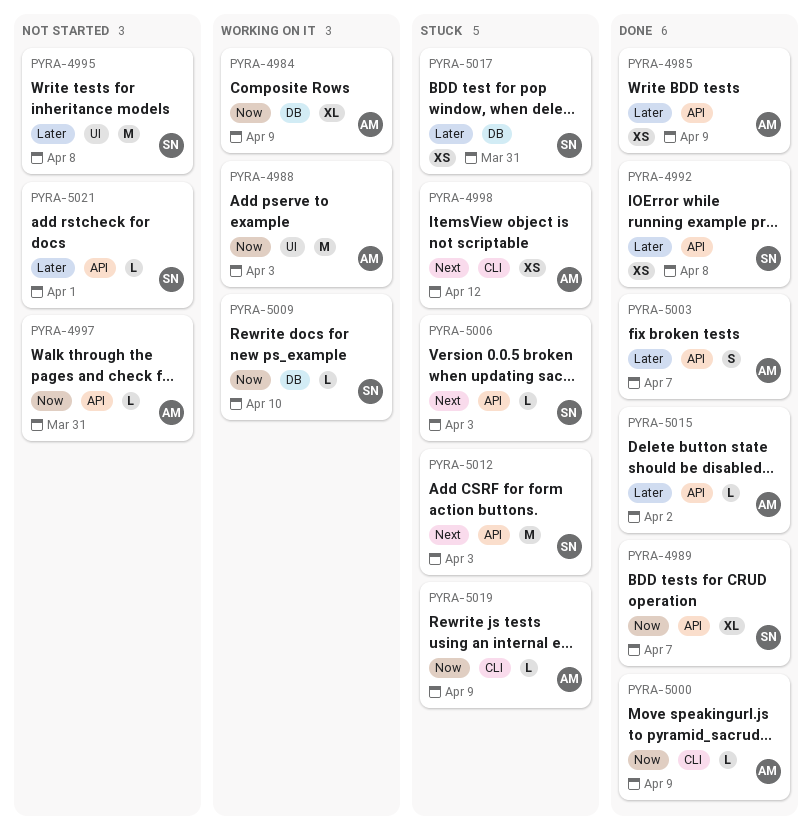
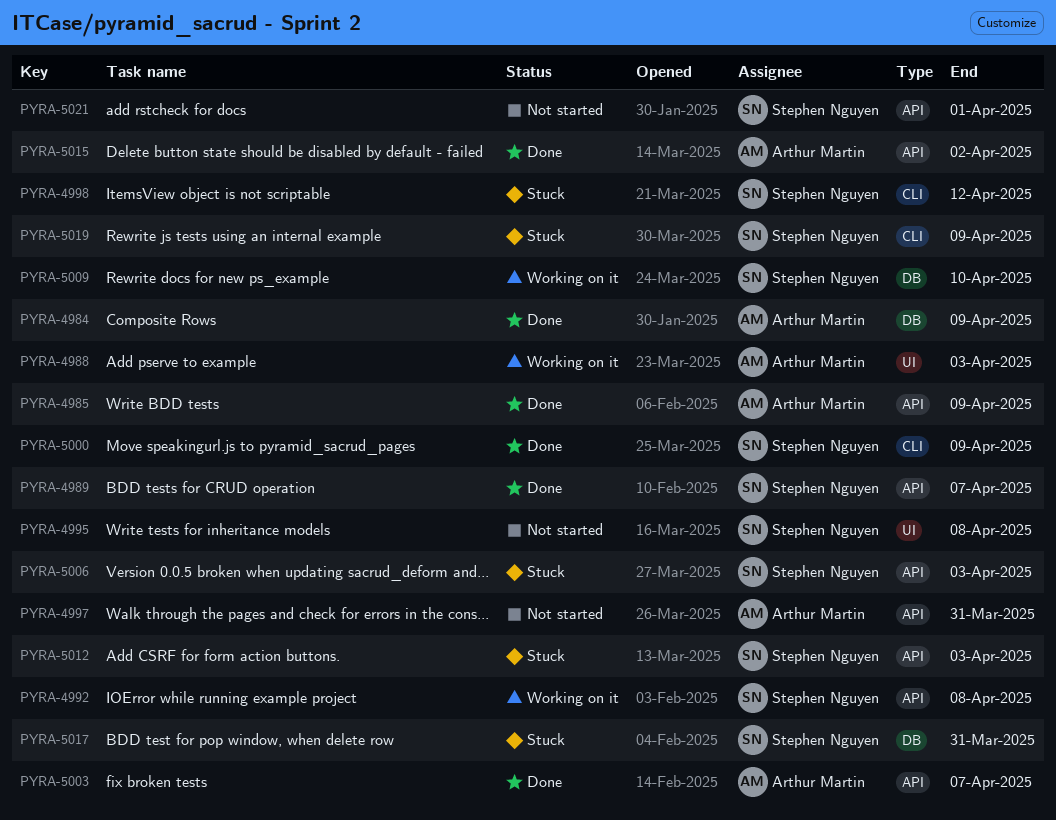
PYRA-4984, status: Working on it -> Done
PYRA-4992, status: Done -> Working on it
PYRA-4998, owner: Arthur Martin -> Stephen Nguyen
PYRA-5000, owner: Arthur Martin -> Stephen Nguyen
PYRA-5019, owner: Arthur Martin -> Stephen Nguyen

